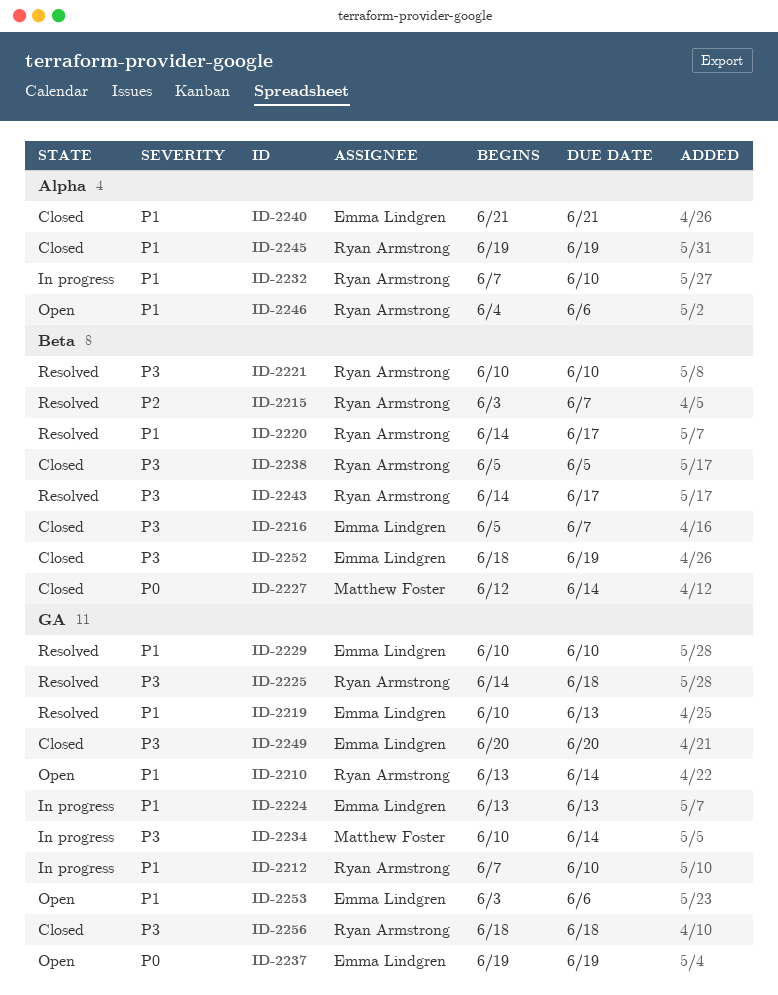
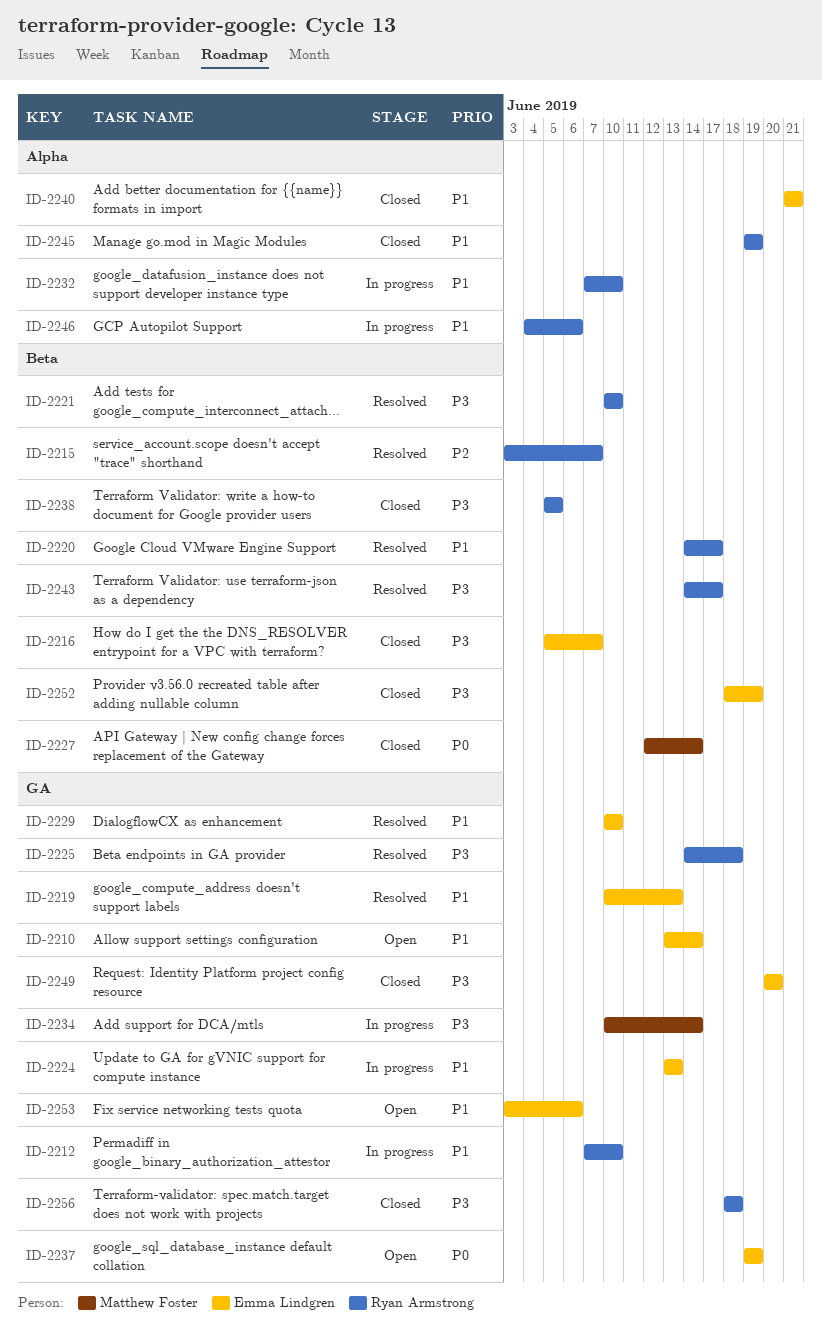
ID-2210, owner: Ryan Armstrong -> Emma Lindgren
ID-2246, status: Open -> In progress

